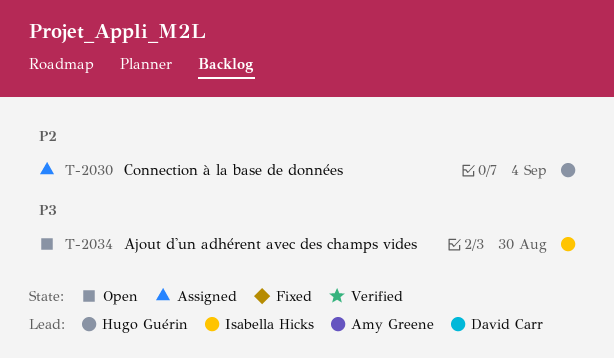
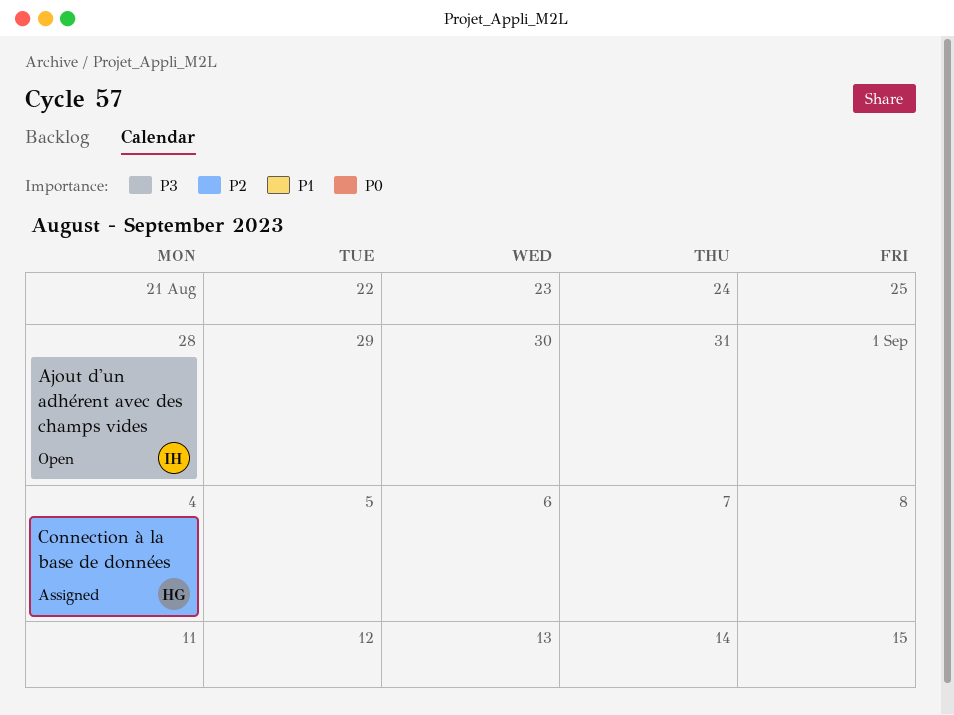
Ajout d'un adhérent avec des champs vides, due: Aug 30 -> Aug 28

